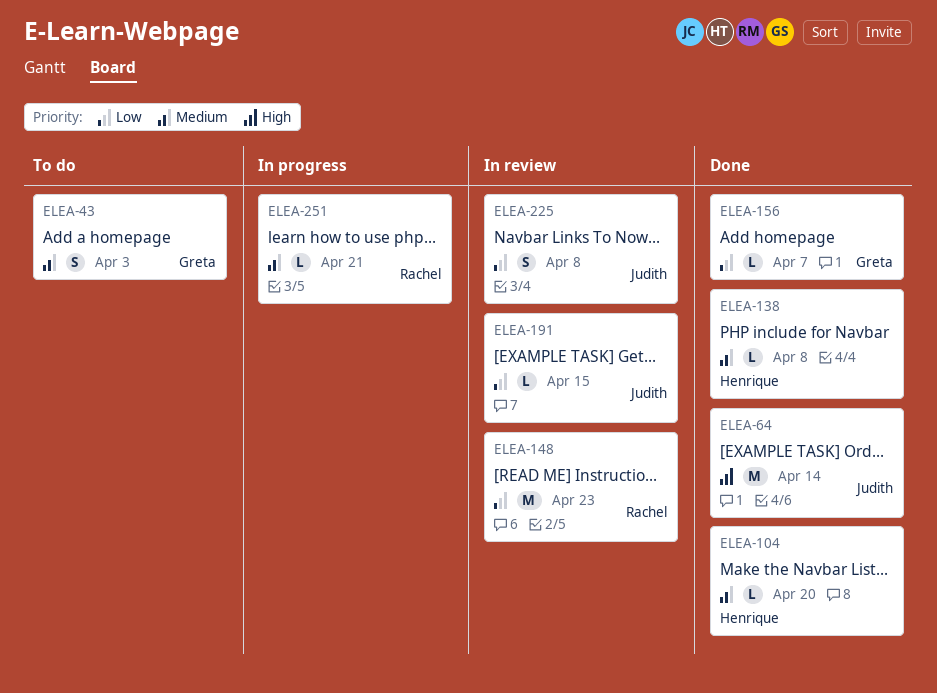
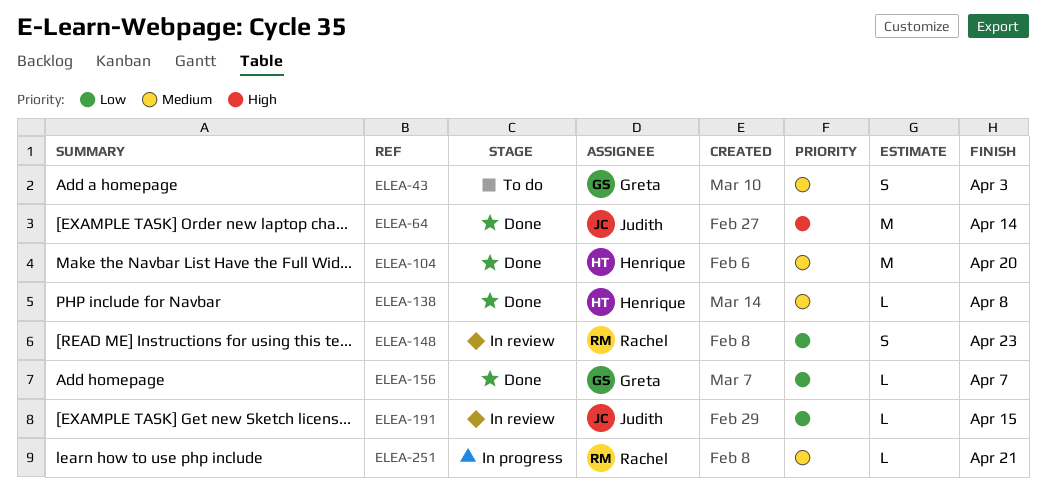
ELEA-104, estimate: L -> M
ELEA-148, estimate: M -> S
ELEA-225: present -> none

